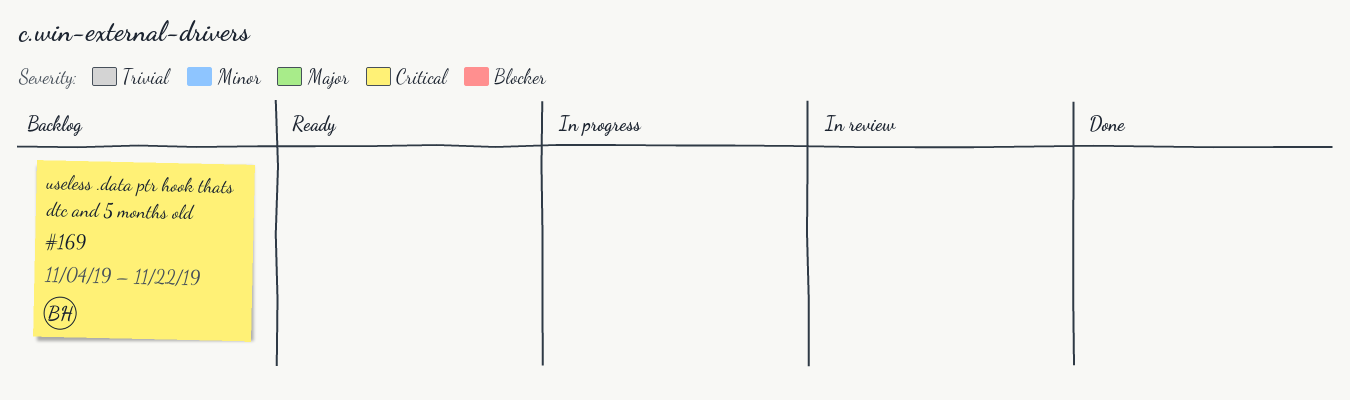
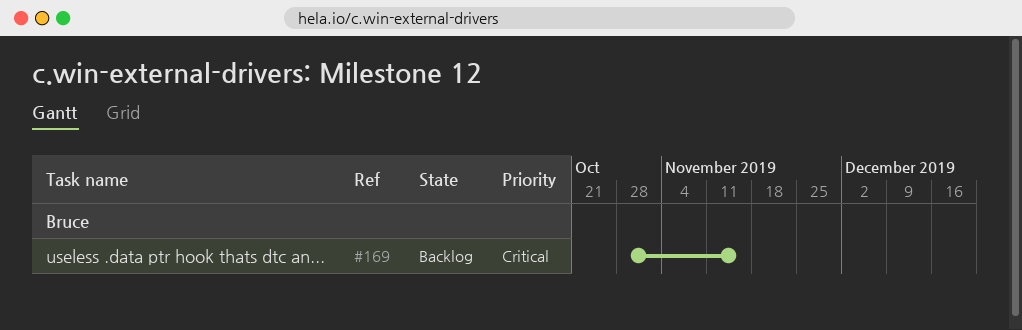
#169, start: Nov 4 -> Oct 28
#169, due: Nov 22 -> Nov 15

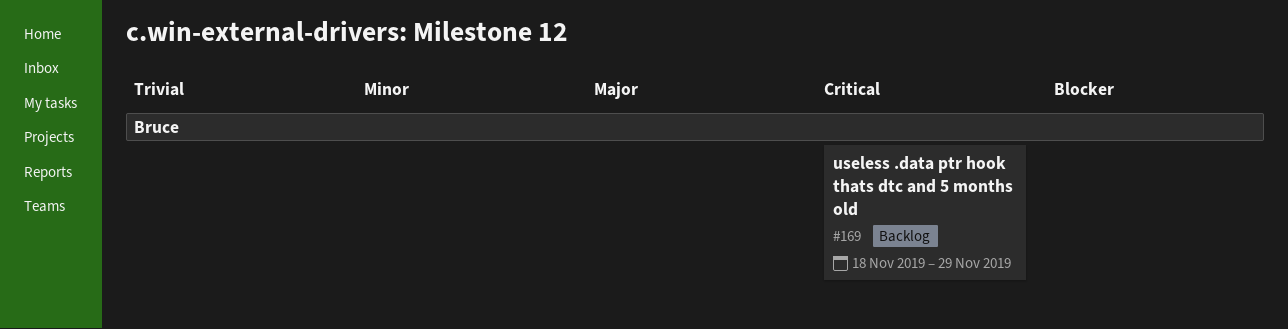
#169, start: Oct 28 -> Nov 18
#169, due: Nov 15 -> Nov 29

